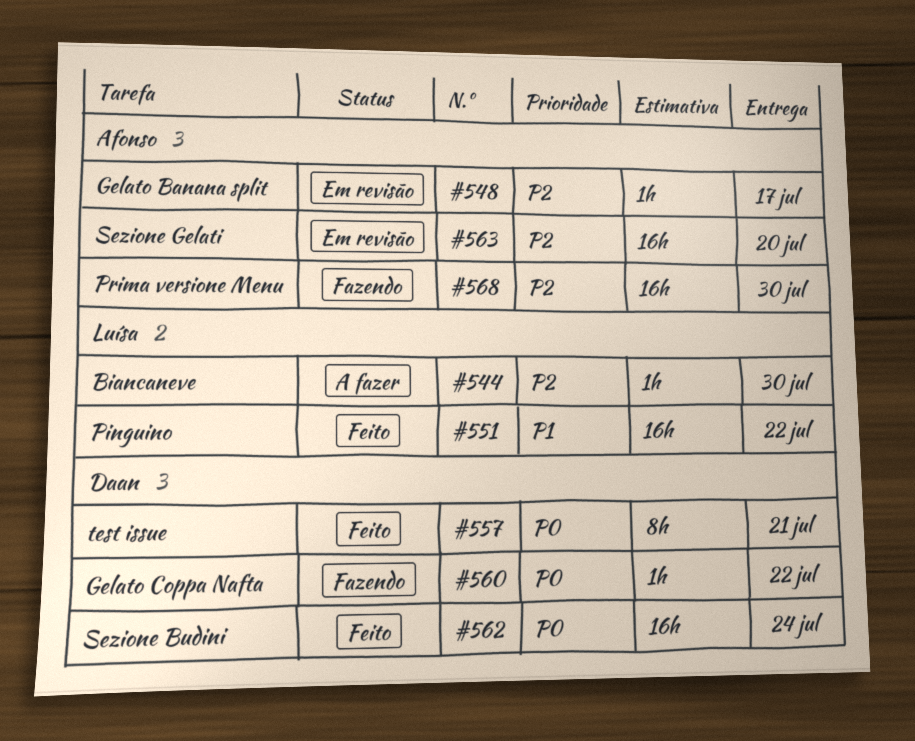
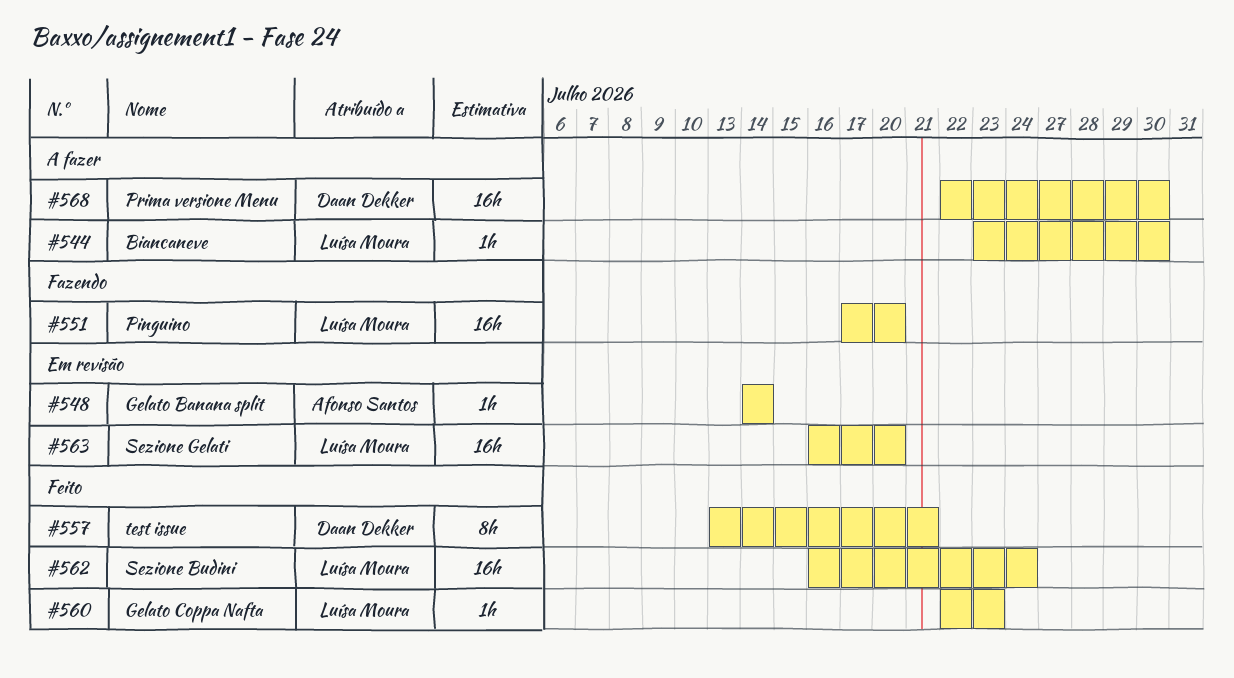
#548, due: Jul 17 -> Jul 14
#551, status: Feito -> Fazendo
#551, due: Jul 22 -> Jul 20
#560, status: Fazendo -> Feito
#560, owner: Daan Dekker -> Luísa Moura
#560, due: Jul 22 -> Jul 23
#562, owner: Daan Dekker -> Luísa Moura
#563, owner: Afonso Santos -> Luísa Moura
#568, status: Fazendo -> A fazer
#568, owner: Afonso Santos -> Daan Dekker

